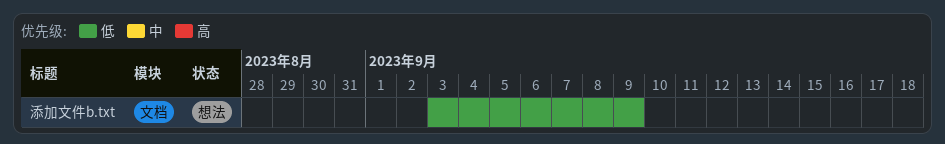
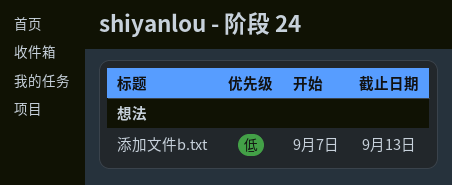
添加文件b.txt, start: Sep 3 -> Sep 7
添加文件b.txt, due: Sep 9 -> Sep 13

